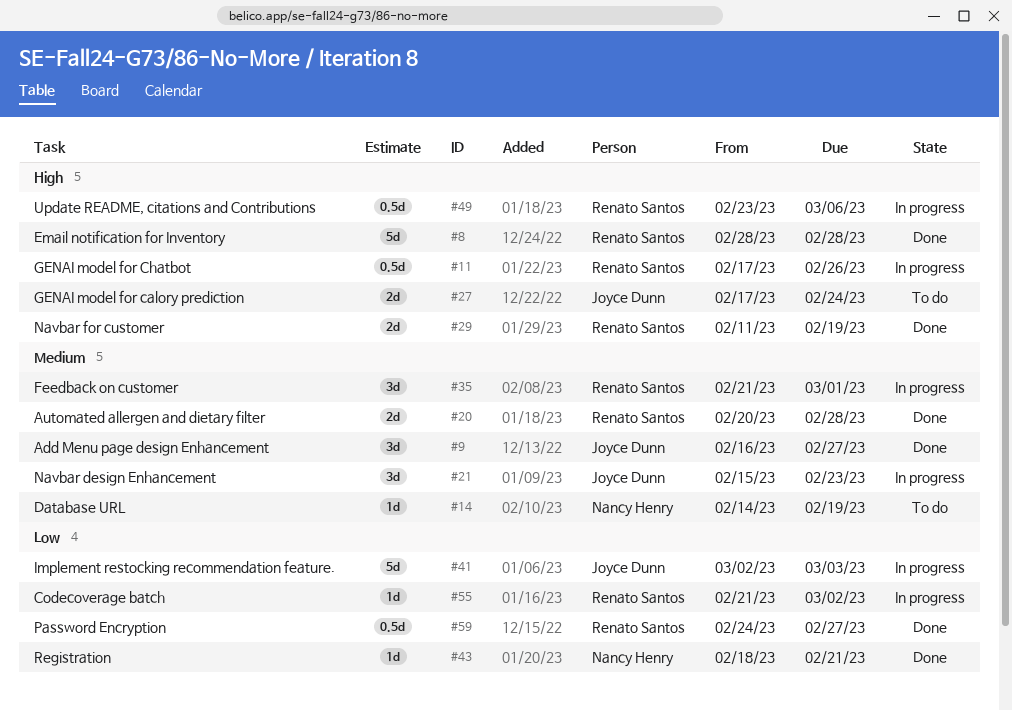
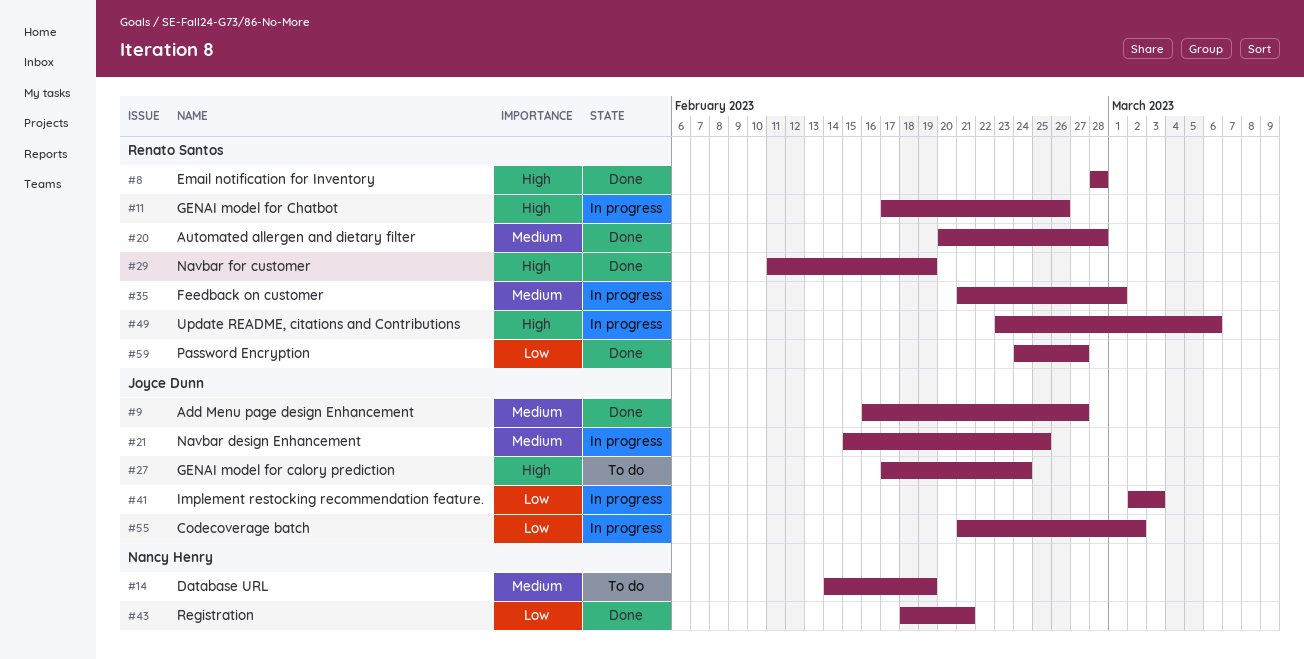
#21, due: Feb 23 -> Feb 25
#55, owner: Renato Santos -> Joyce Dunn

